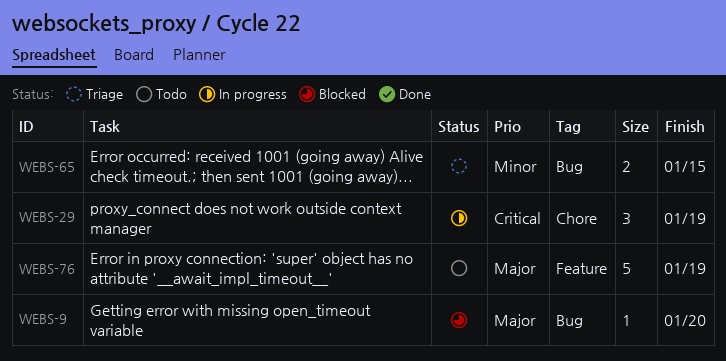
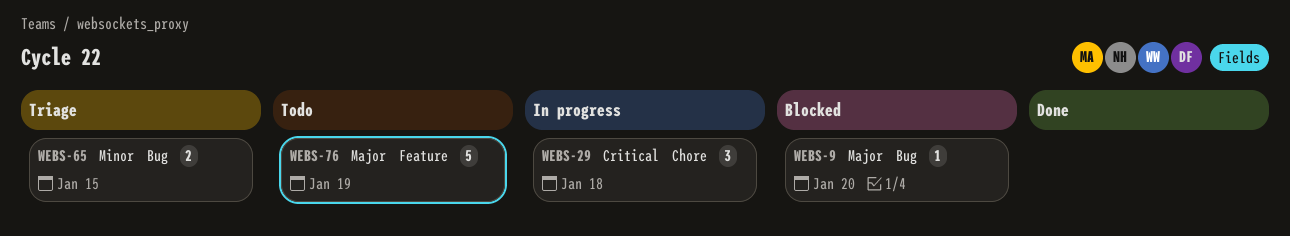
WEBS-29, due: Jan 19 -> Jan 18

